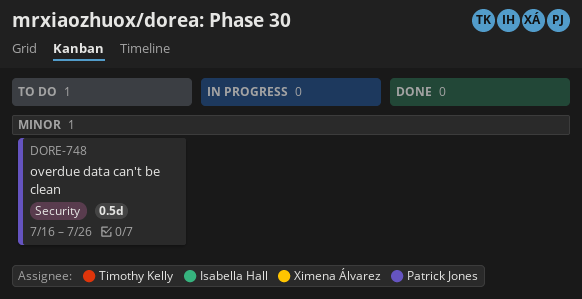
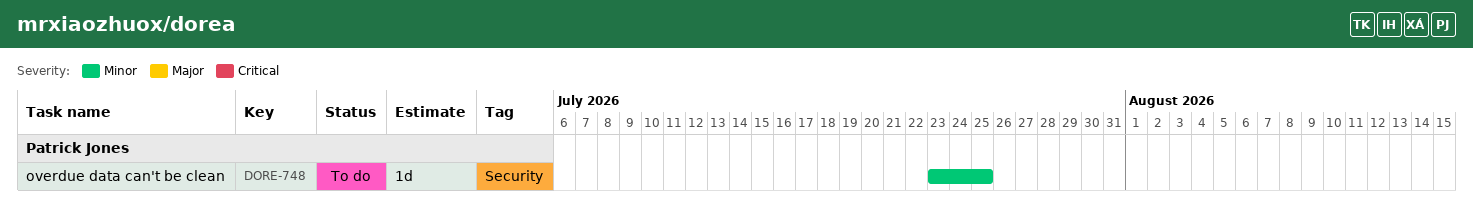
DORE-748, estimate: 0.5d -> 1d
DORE-748, start: Jul 16 -> Jul 23
DORE-748, due: Jul 26 -> Jul 25

